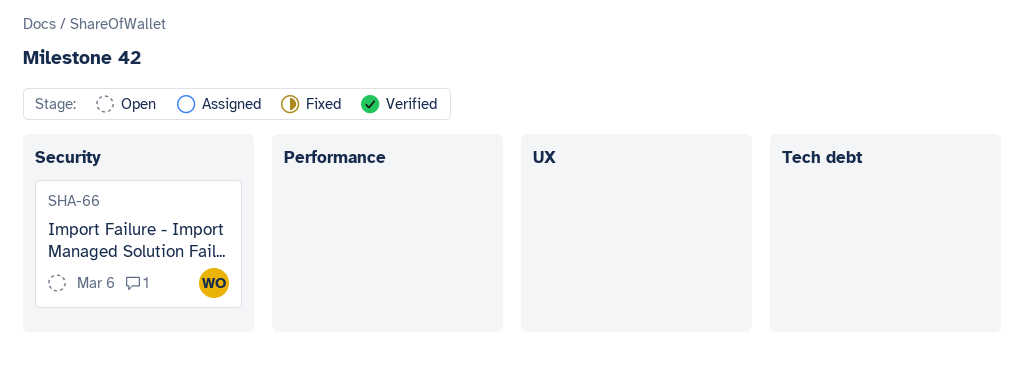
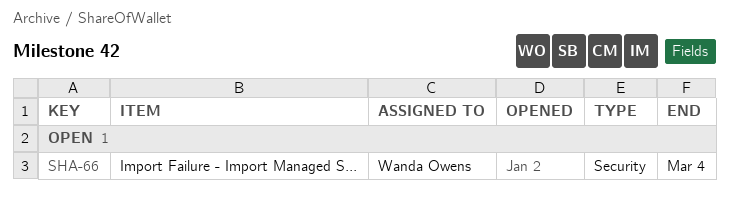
SHA-66, due: Mar 6 -> Mar 4

